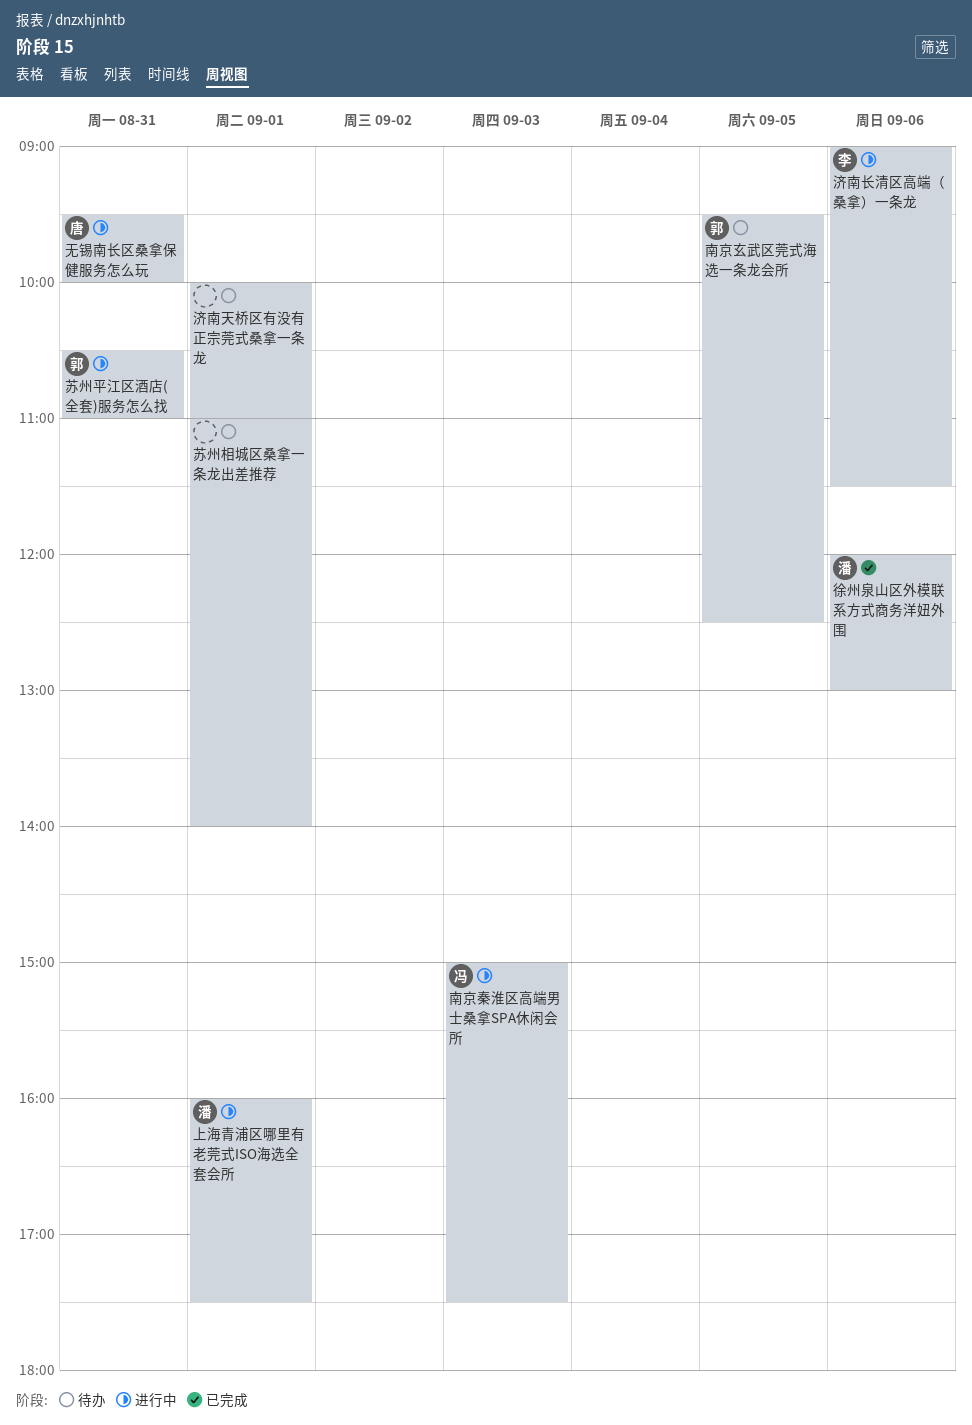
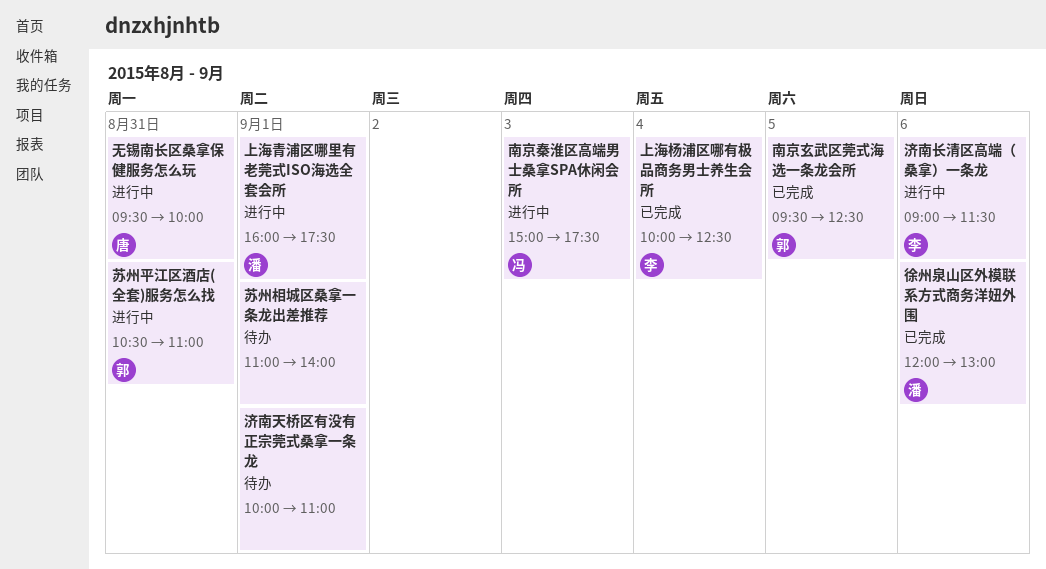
上海杨浦区哪有极品商务男士养生会所: none -> present
南京玄武区莞式海选一条龙会所, status: 待办 -> 已完成

